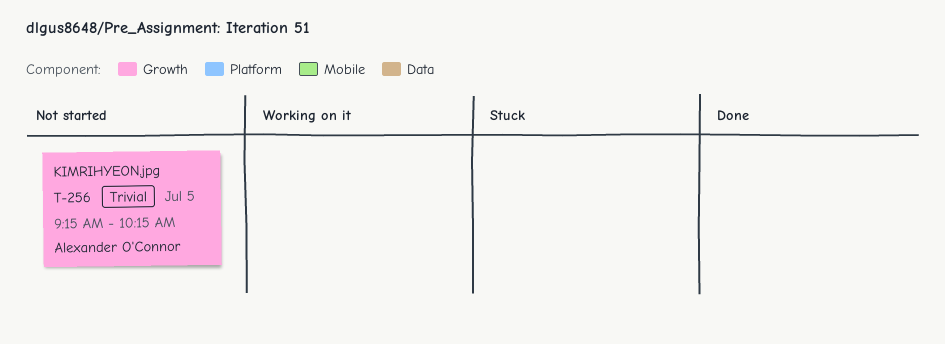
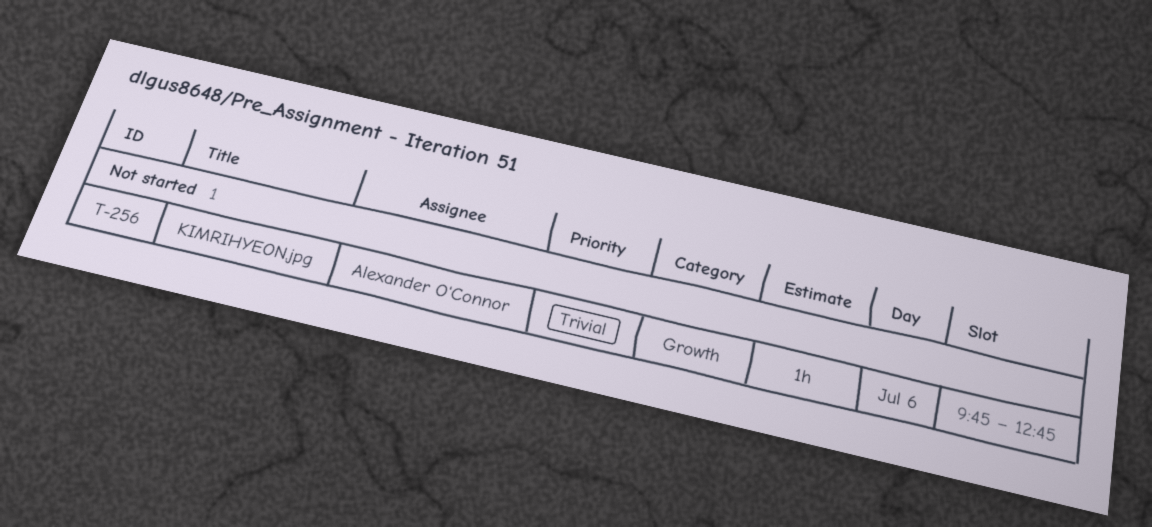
T-256, day: Jul 5 -> Jul 6
T-256, begins: 09:15 -> 09:45
T-256, ends: 10:15 -> 12:45

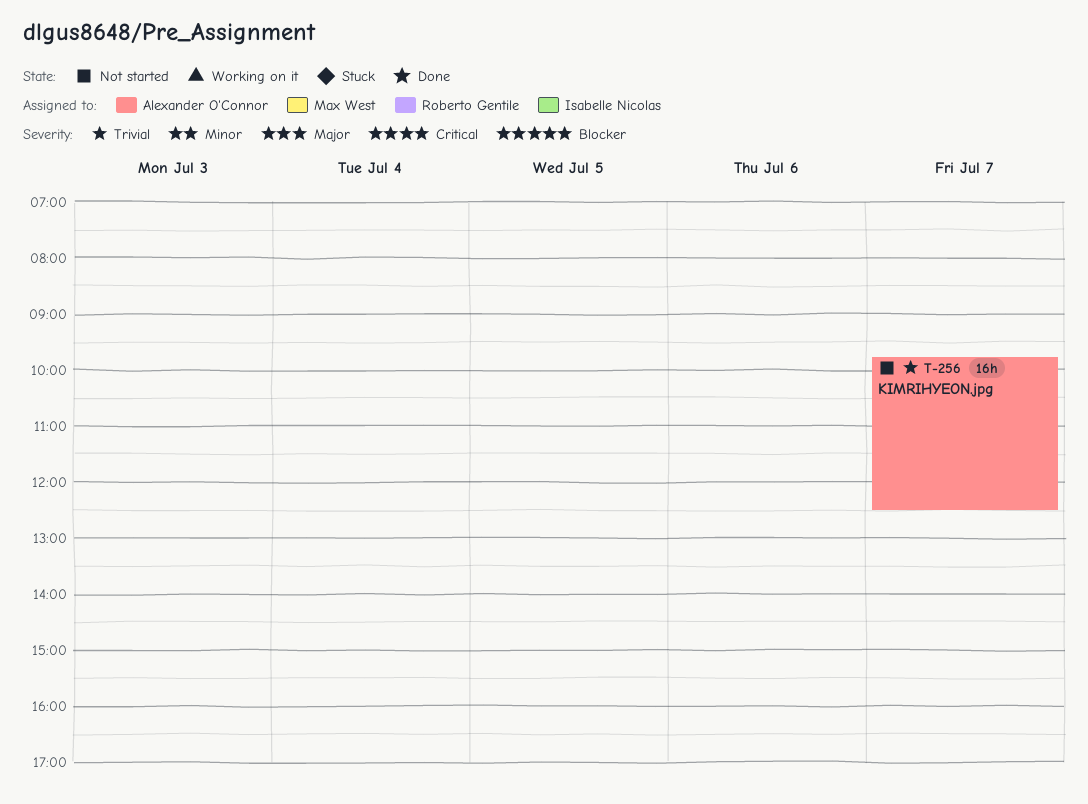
T-256, estimate: 1h -> 16h
T-256, day: Jul 6 -> Jul 7
T-256, ends: 12:45 -> 12:30

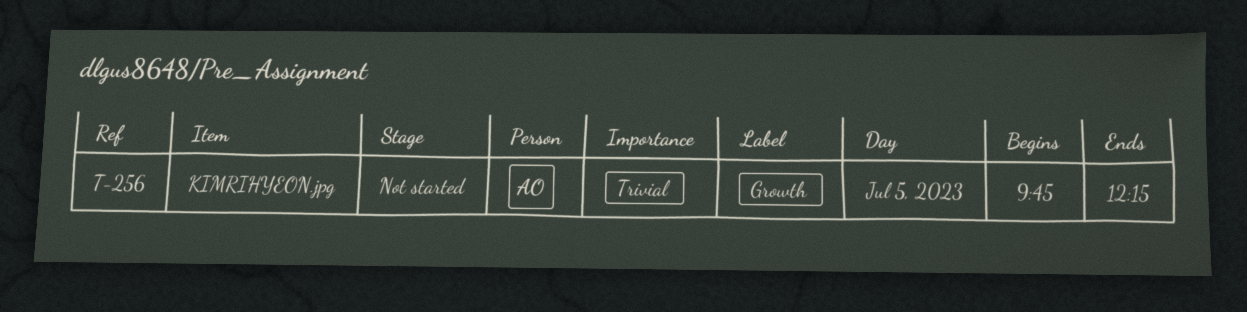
T-256, day: Jul 7 -> Jul 5
T-256, ends: 12:30 -> 12:15

